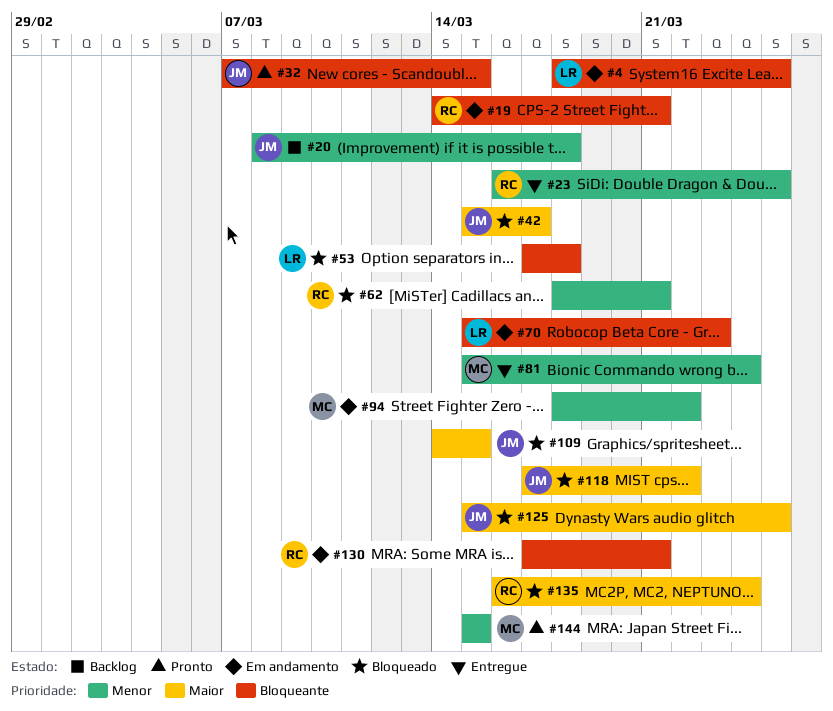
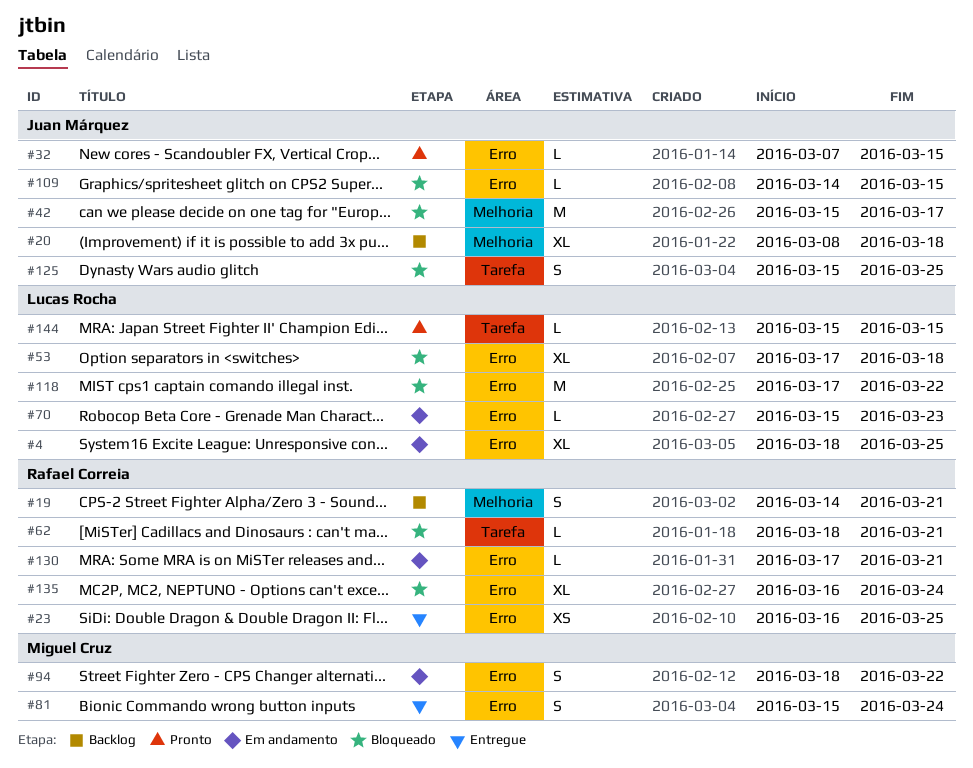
#19, status: Em andamento -> Backlog
#118, owner: Juan Márquez -> Lucas Rocha
#144, owner: Miguel Cruz -> Lucas Rocha

